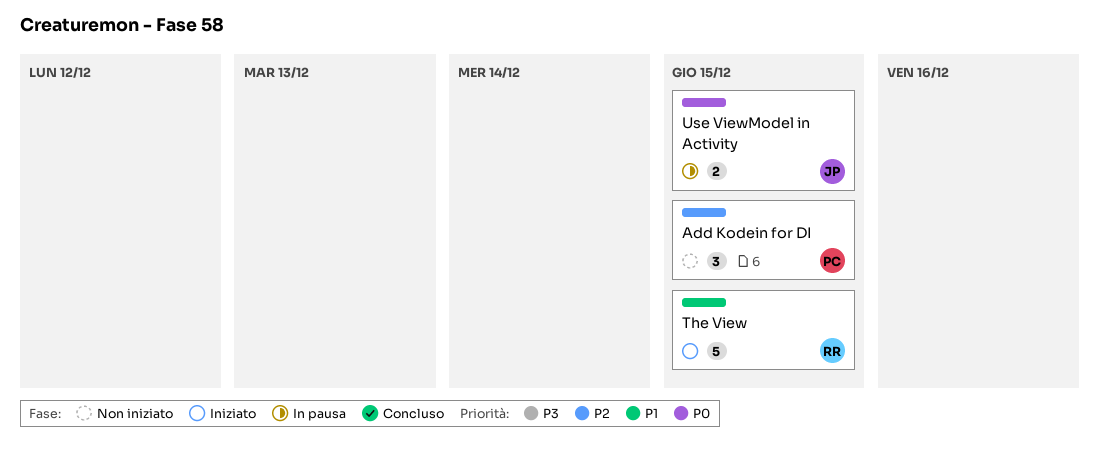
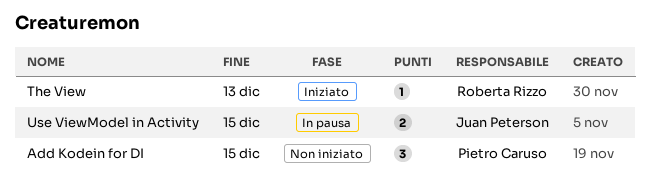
The View, estimate: 5 -> 1
The View, due: Dec 15 -> Dec 13

